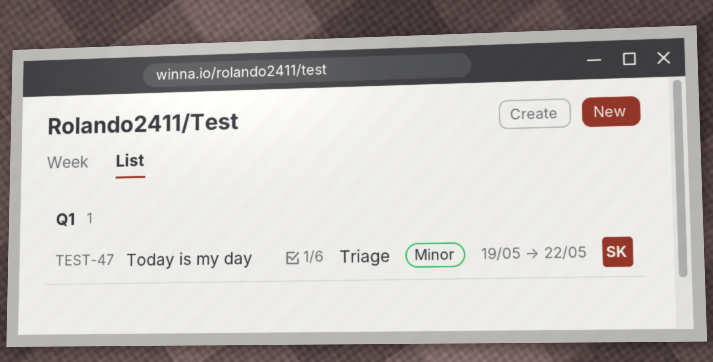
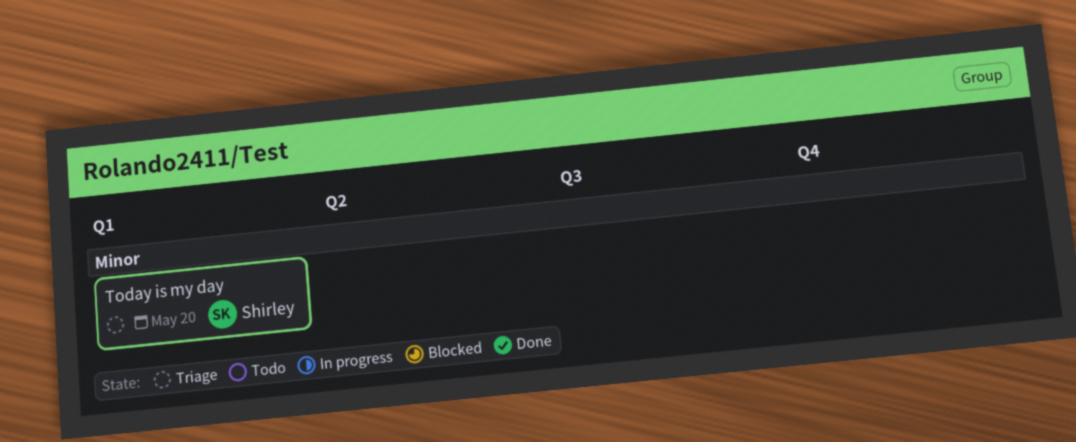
Today is my day, due: May 22 -> May 20

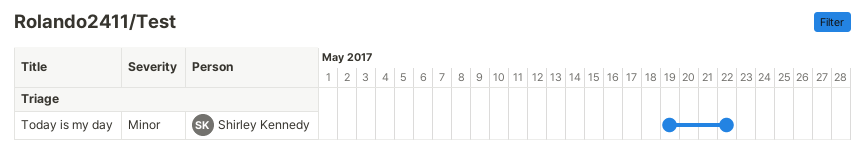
Today is my day, due: May 20 -> May 22

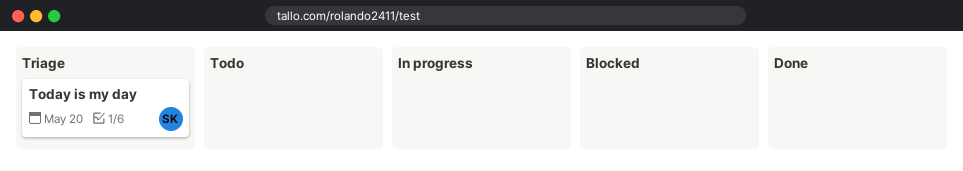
Today is my day, due: May 22 -> May 20

